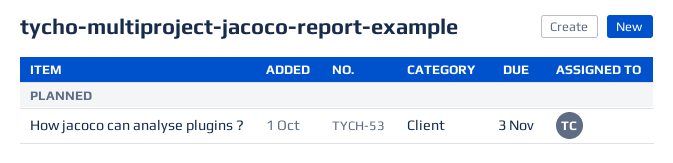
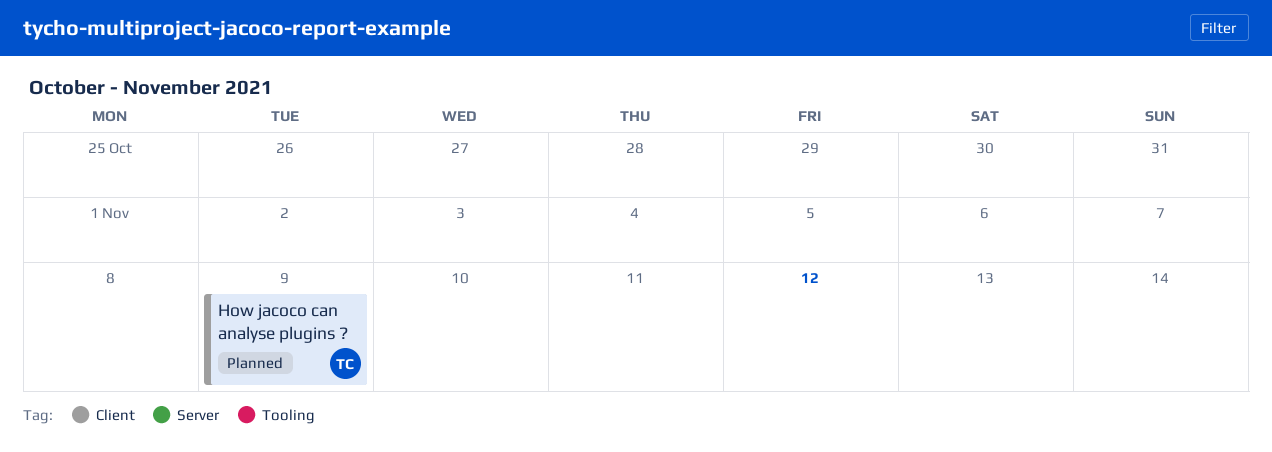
How jacoco can analyse plugins ?, due: Nov 3 -> Nov 9

